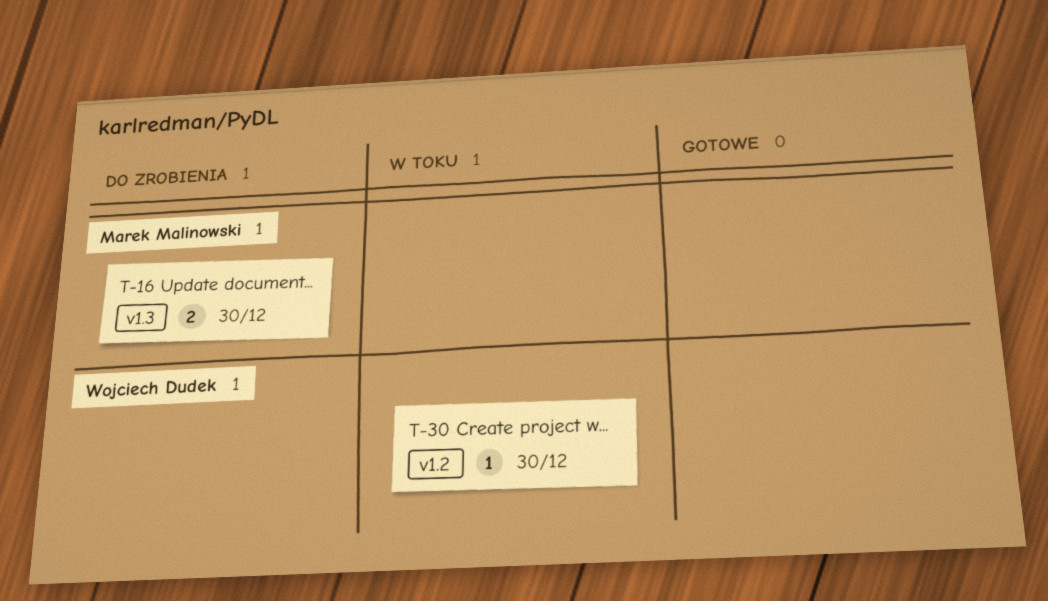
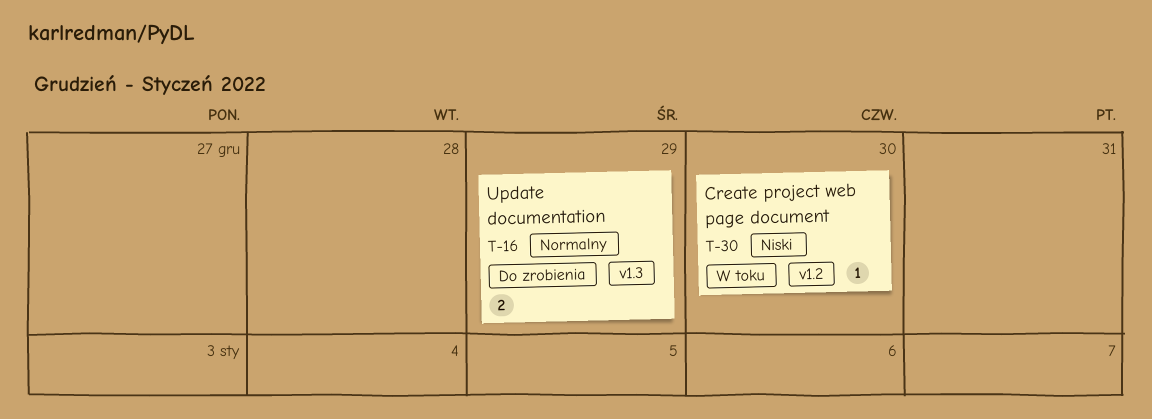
T-16, due: Dec 30 -> Dec 29

